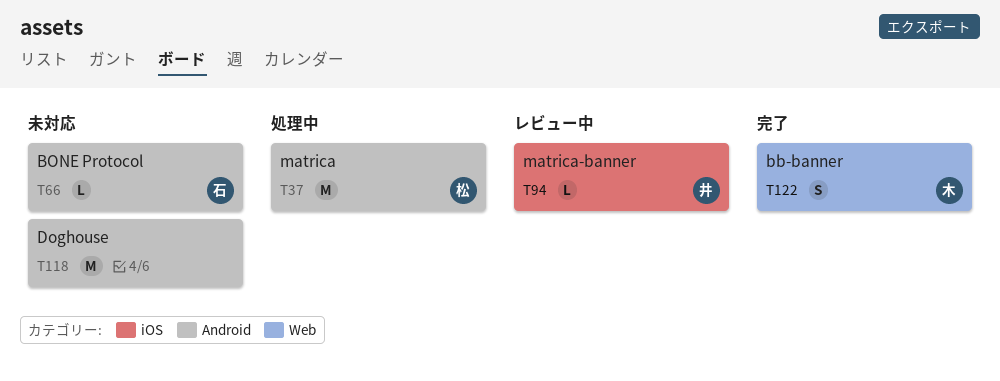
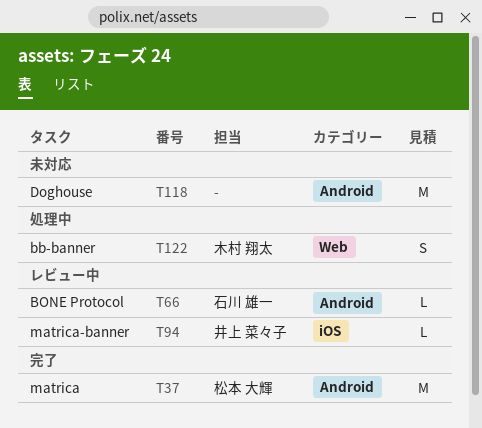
T37, status: 処理中 -> 完了
T66, status: 未対応 -> レビュー中
T122, status: 完了 -> 処理中

